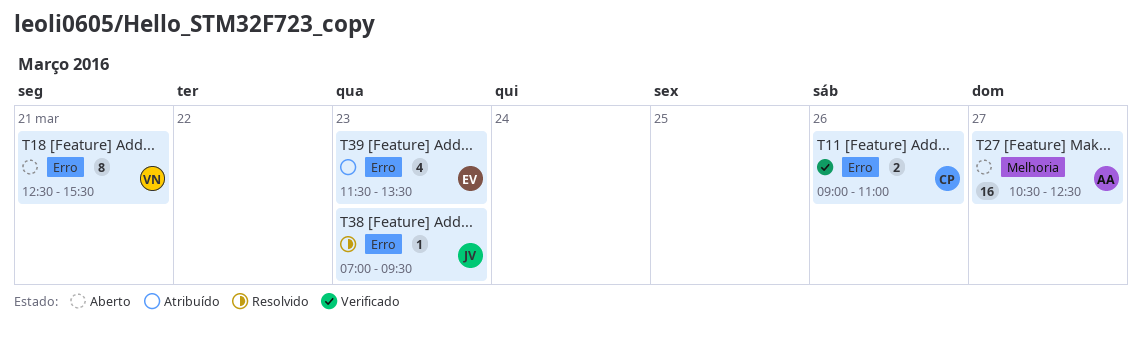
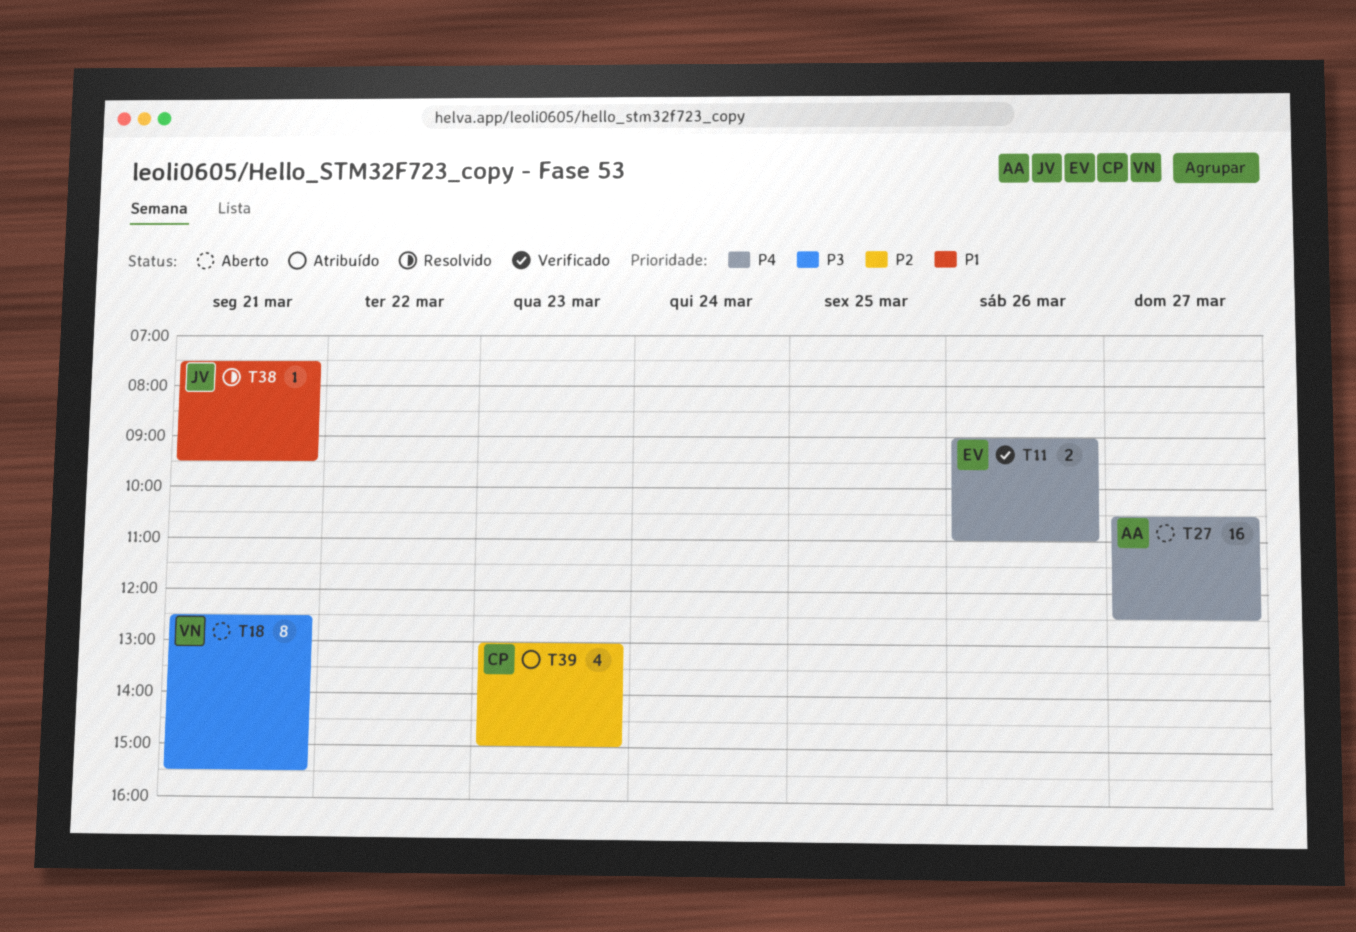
T11, owner: CP -> EV
T38, day: Mar 23 -> Mar 21
T38, begins: 07:00 -> 07:30
T39, owner: EV -> CP
T39, begins: 11:30 -> 13:00
T39, ends: 13:30 -> 15:00

